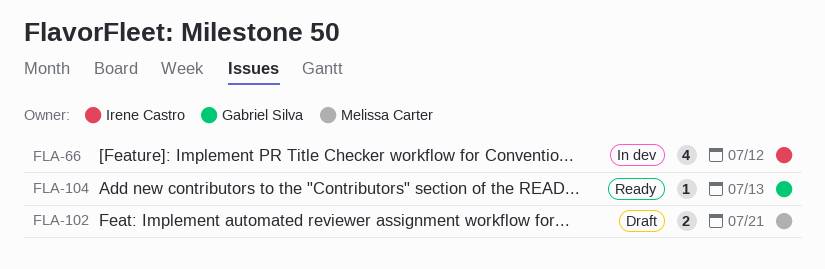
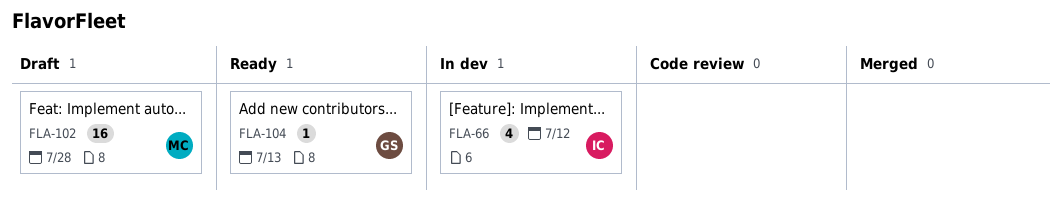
FLA-102, estimate: 2 -> 16
FLA-102, due: Jul 21 -> Jul 28

